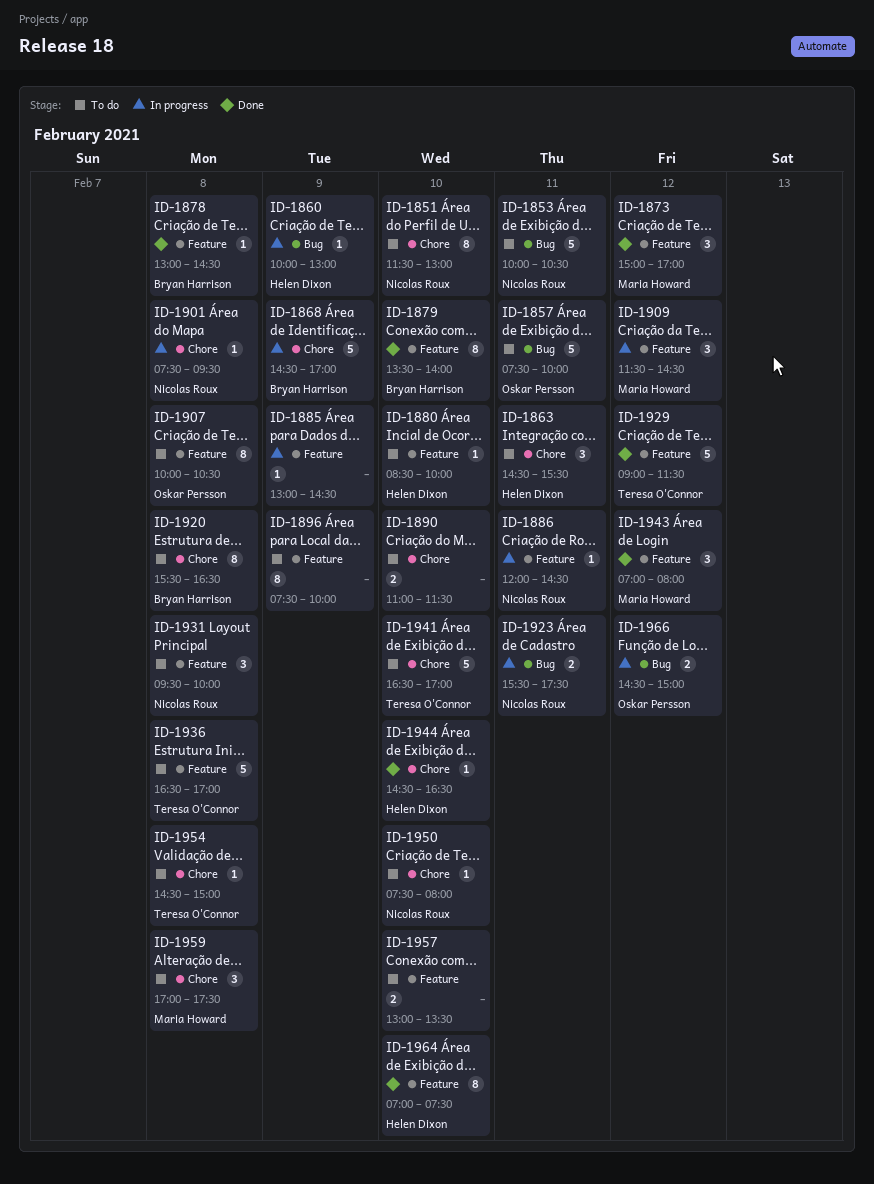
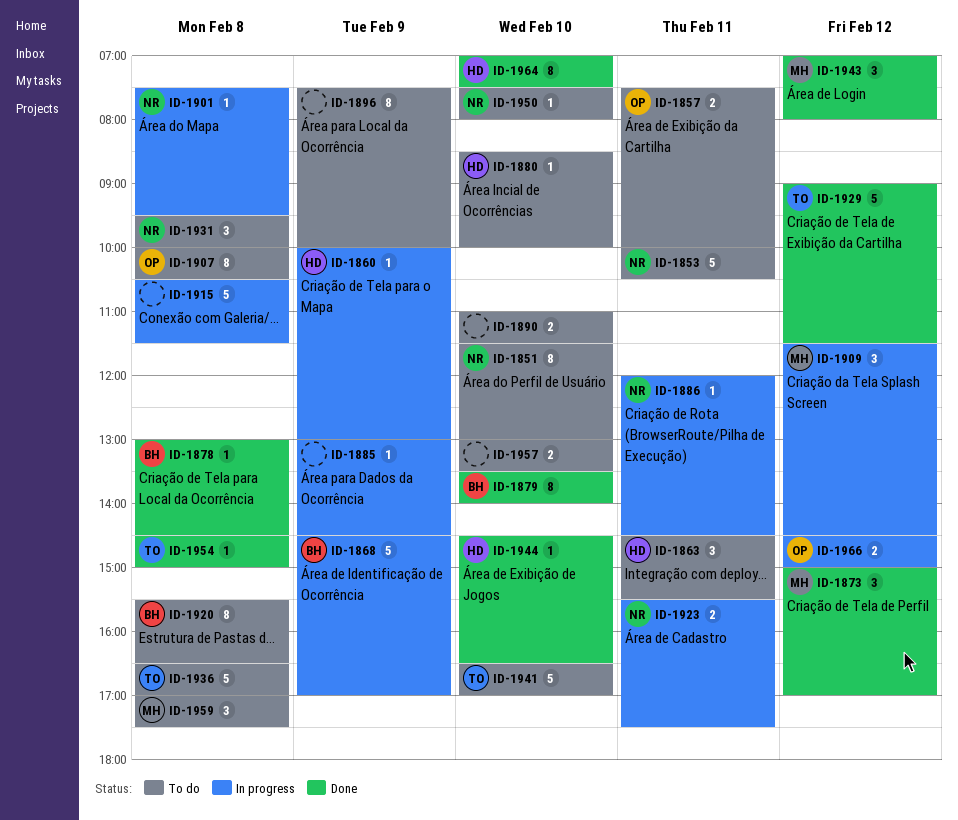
ID-1857, estimate: 5 -> 2
ID-1915: none -> present
ID-1954, status: To do -> Done

